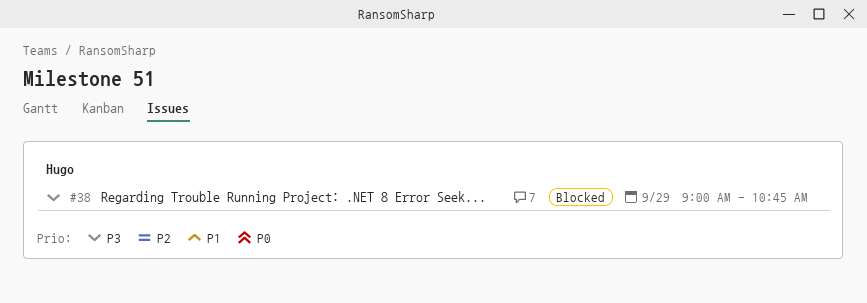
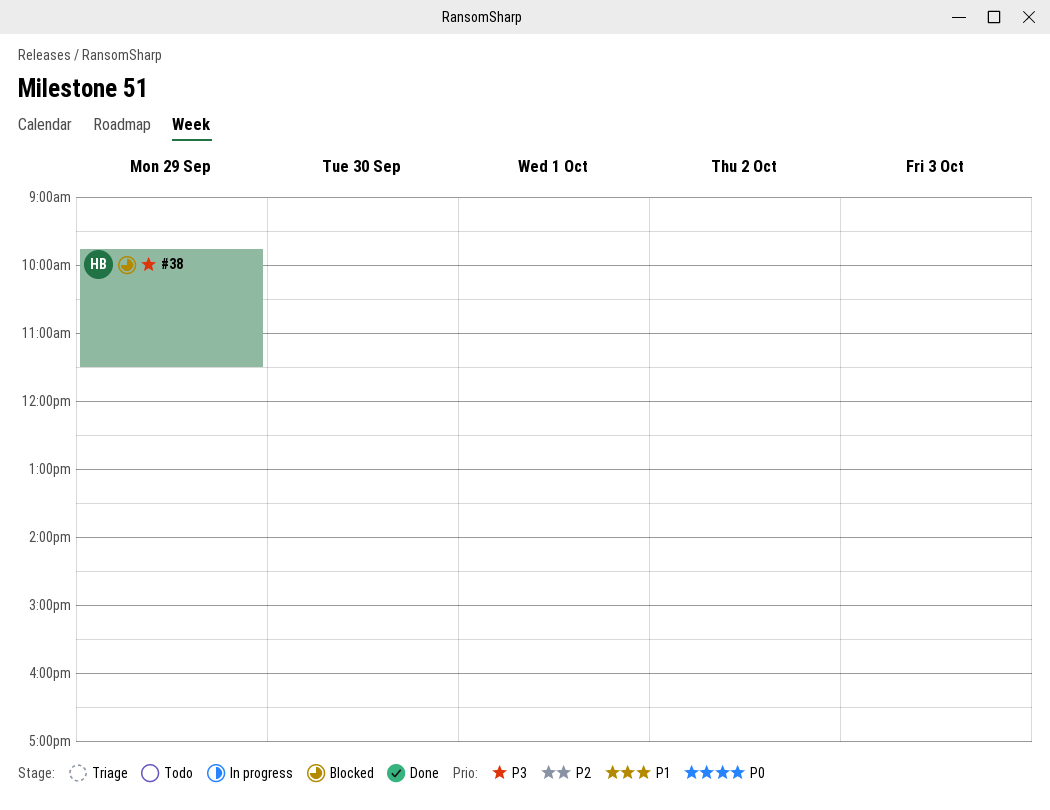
#38, begins: 09:00 -> 09:45
#38, ends: 10:45 -> 11:30

